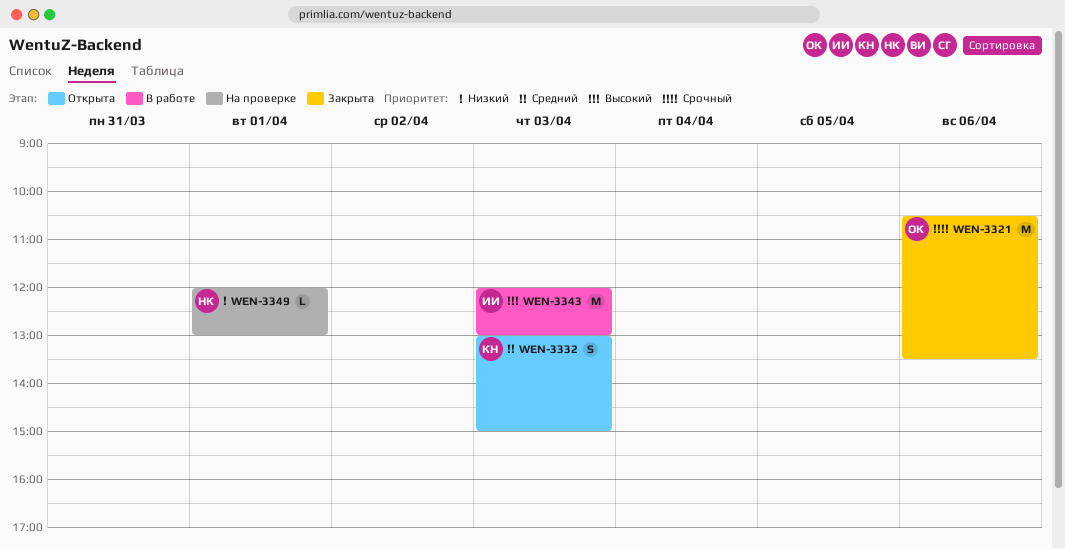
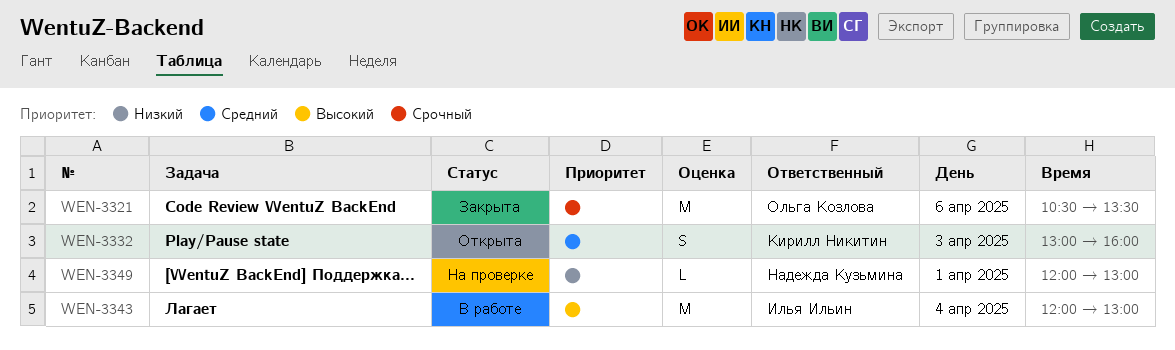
WEN-3332, ends: 15:00 -> 16:00
WEN-3343, day: Apr 3 -> Apr 4

